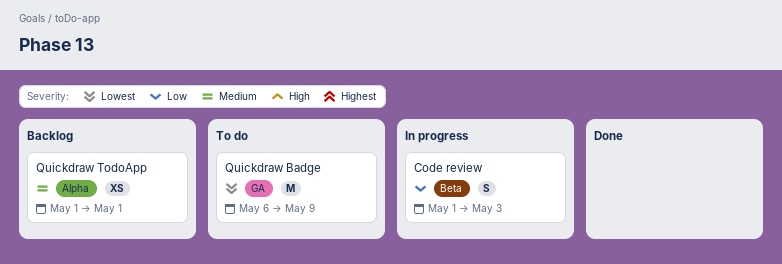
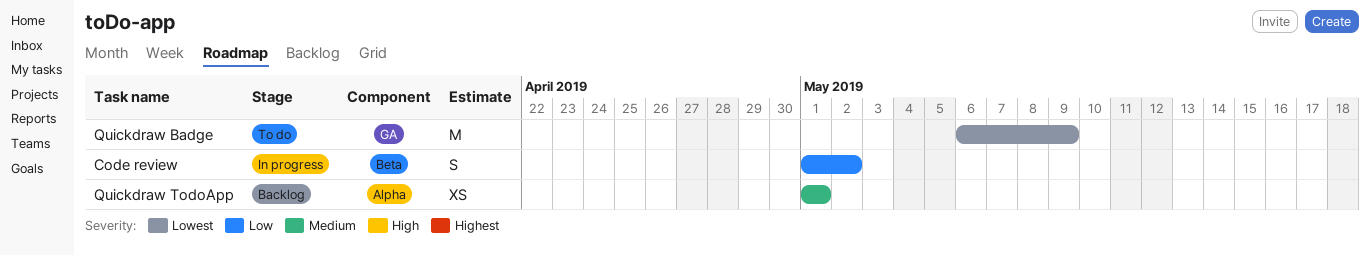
Code review, due: May 3 -> May 2

